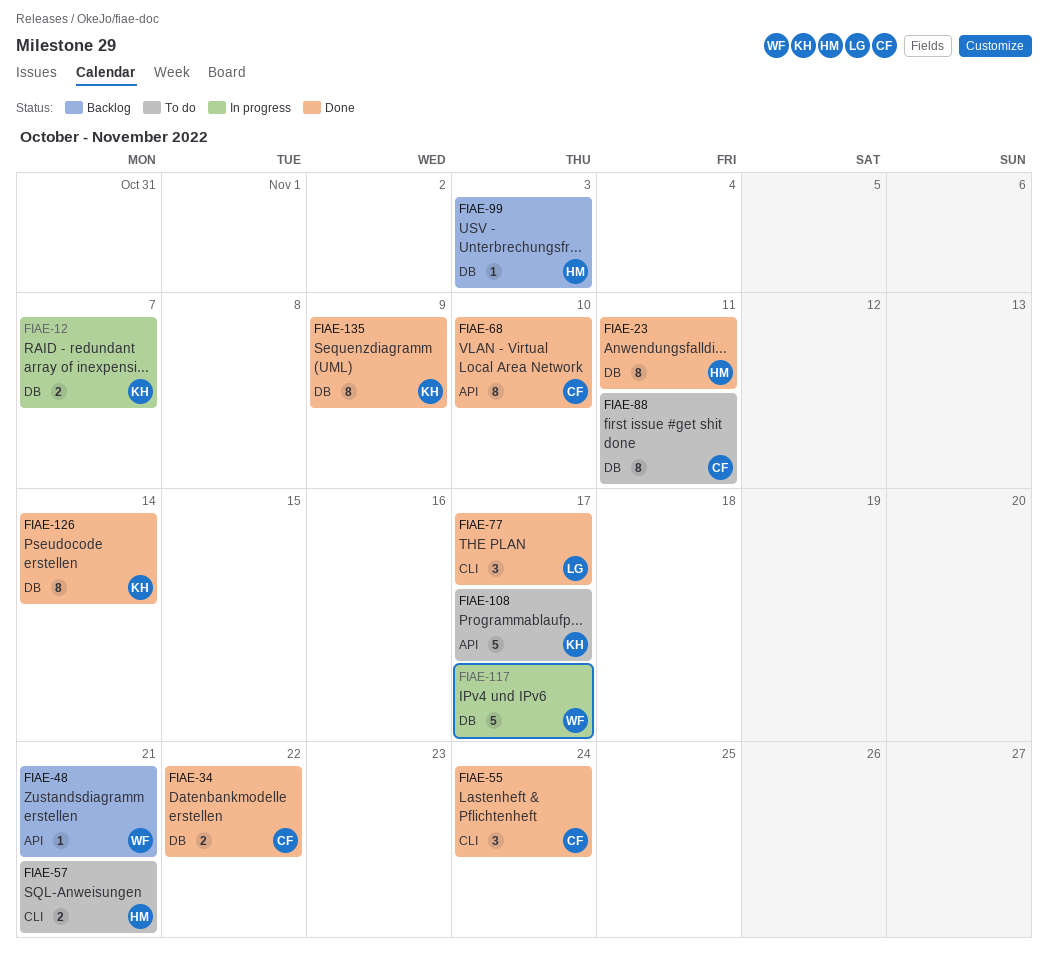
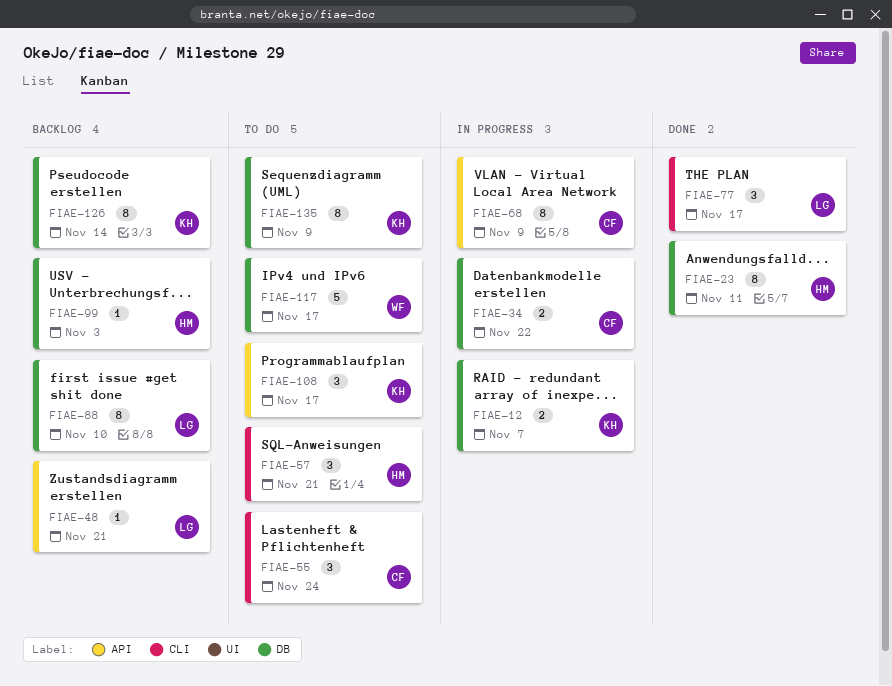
FIAE-34, status: Done -> In progress
FIAE-48, owner: WF -> LG
FIAE-55, status: Done -> To do
FIAE-57, estimate: 2 -> 3
FIAE-68, status: Done -> In progress
FIAE-68, due: Nov 10 -> Nov 9
FIAE-88, status: To do -> Backlog
FIAE-88, owner: CF -> LG
FIAE-88, due: Nov 11 -> Nov 10
FIAE-108, estimate: 5 -> 3
FIAE-117, status: In progress -> To do
FIAE-126, status: Done -> Backlog
FIAE-135, status: Done -> To do

